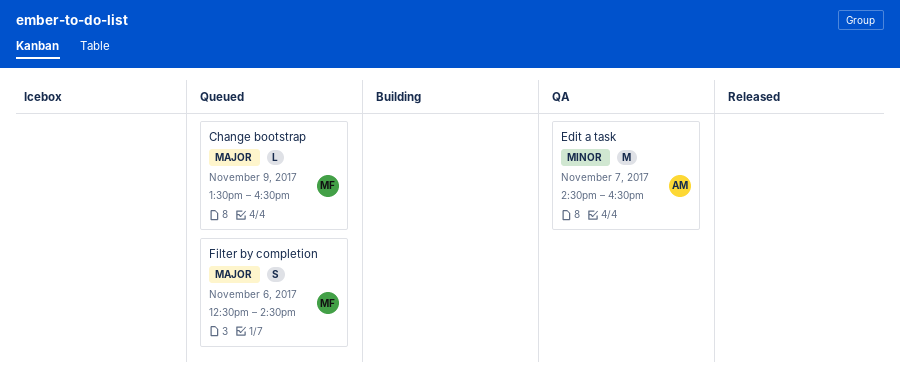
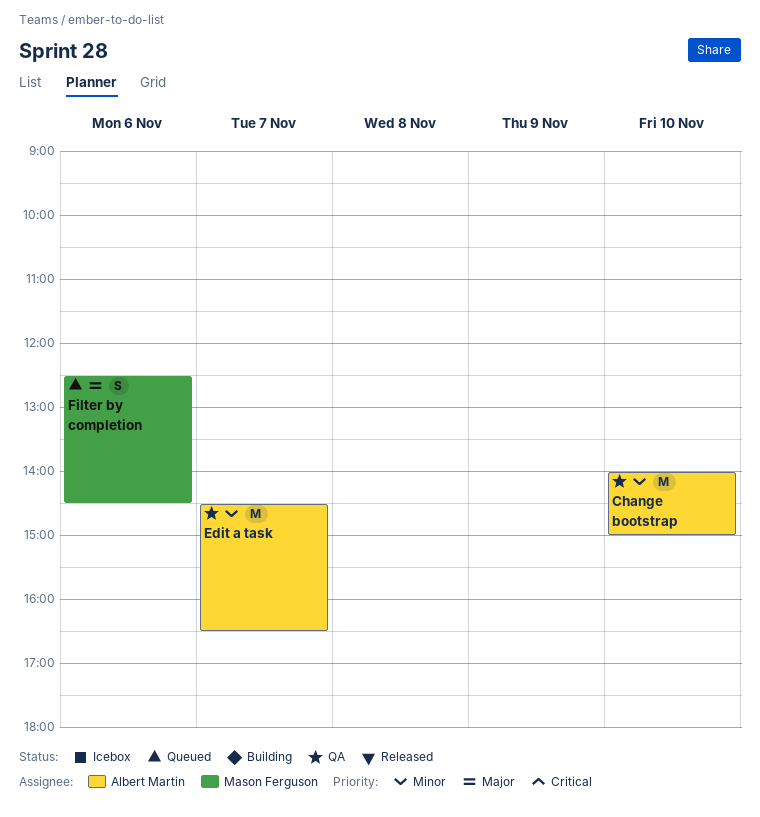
Change bootstrap, status: Queued -> QA
Change bootstrap, owner: Mason Ferguson -> Albert Martin
Change bootstrap, priority: Major -> Minor
Change bootstrap, estimate: L -> M
Change bootstrap, day: Nov 9 -> Nov 10
Change bootstrap, begins: 13:30 -> 14:00
Change bootstrap, ends: 16:30 -> 15:00

